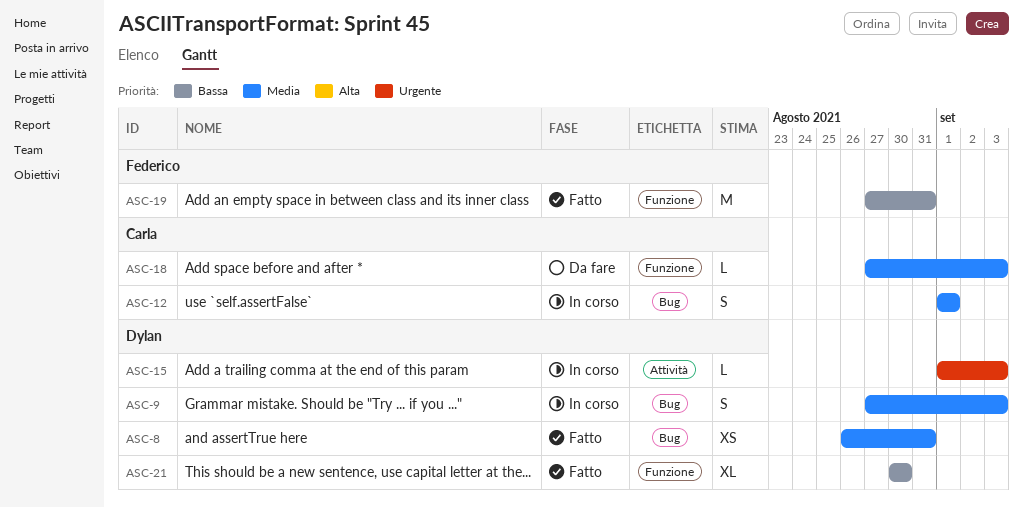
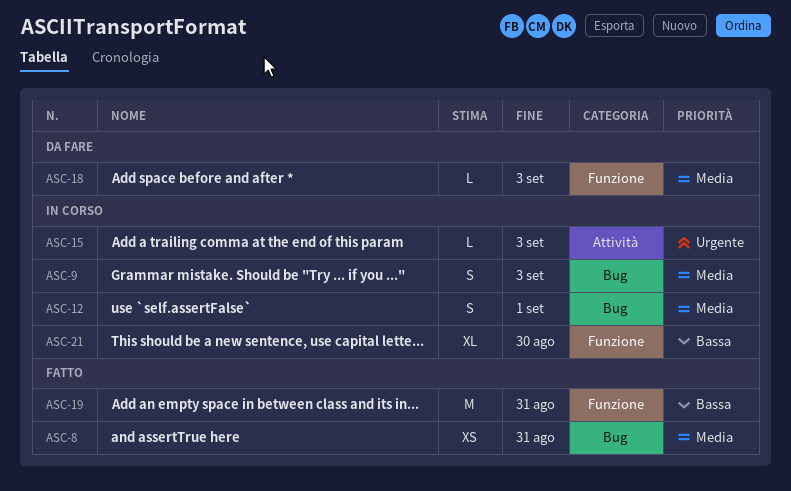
ASC-21, status: Fatto -> In corso

